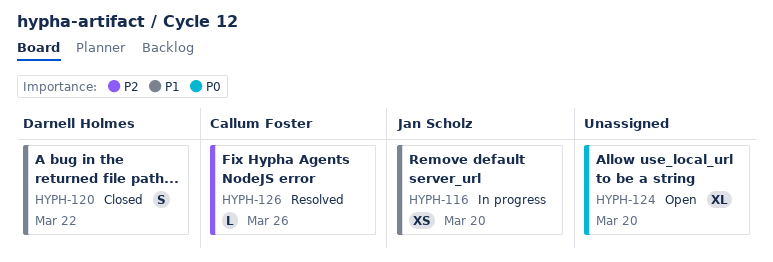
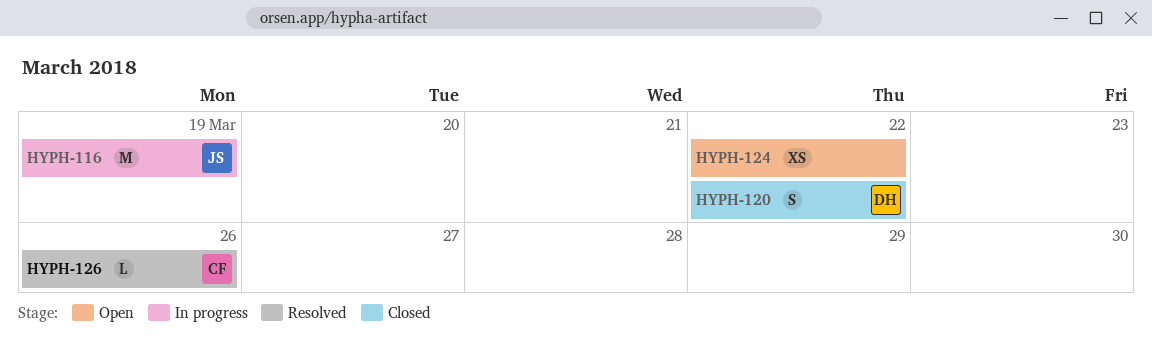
HYPH-116, estimate: XS -> M
HYPH-116, due: Mar 20 -> Mar 19
HYPH-124, estimate: XL -> XS
HYPH-124, due: Mar 20 -> Mar 22

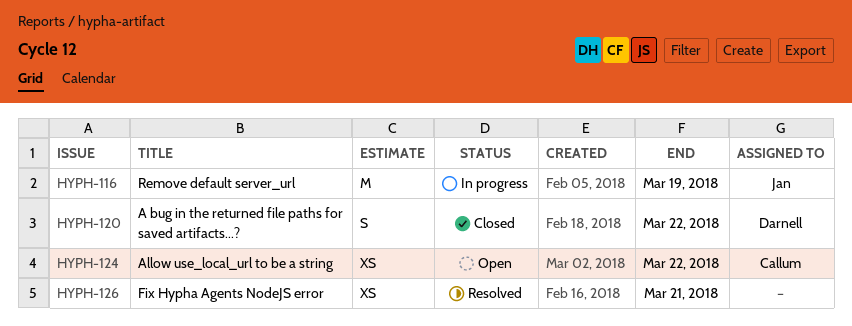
HYPH-124, owner: none -> Callum
HYPH-126, owner: Callum -> none
HYPH-126, estimate: L -> XS
HYPH-126, due: Mar 26 -> Mar 21

